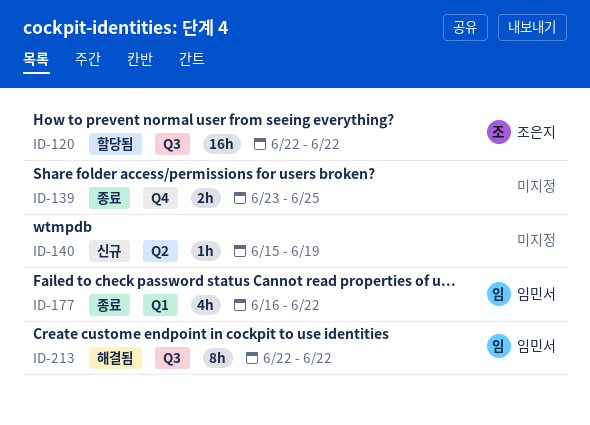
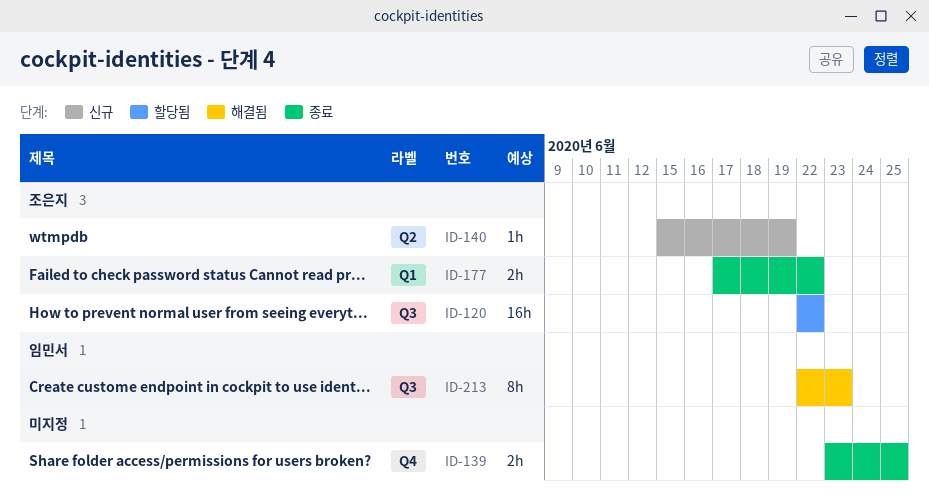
ID-140, owner: none -> 조은지
ID-177, owner: 임민서 -> 조은지
ID-177, estimate: 4h -> 2h
ID-177, start: Jun 16 -> Jun 17
ID-213, due: Jun 22 -> Jun 23

